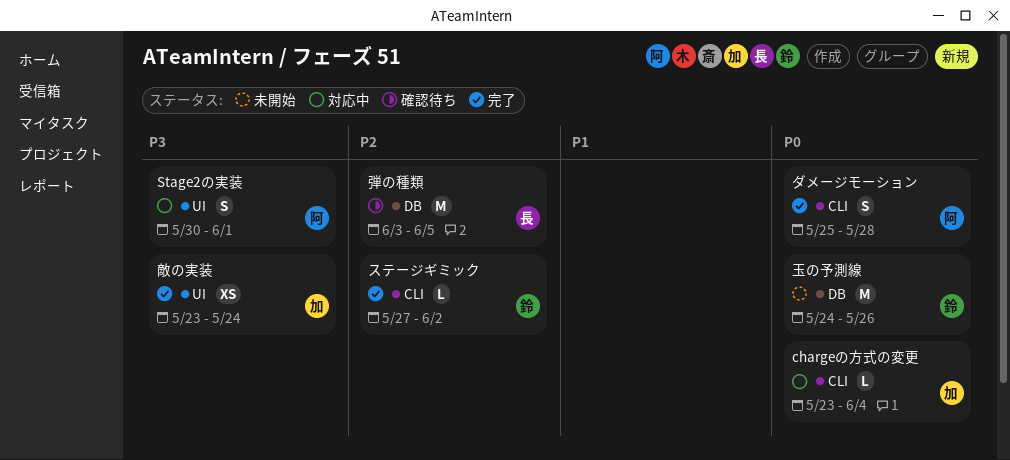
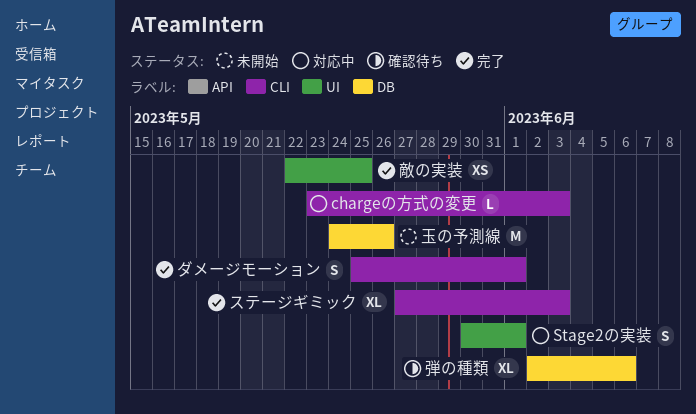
chargeの方式の変更, due: Jun 4 -> Jun 3
ステージギミック, estimate: L -> XL
ステージギミック, due: Jun 2 -> Jun 3
ダメージモーション, due: May 28 -> Jun 1
弾の種類, estimate: M -> XL
弾の種類, start: Jun 3 -> Jun 2
弾の種類, due: Jun 5 -> Jun 6
敵の実装, start: May 23 -> May 22
敵の実装, due: May 24 -> May 25

